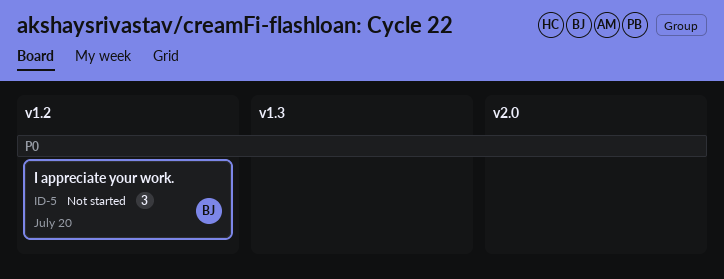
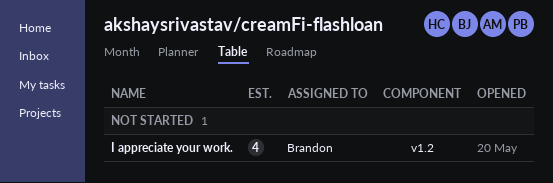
I appreciate your work., estimate: 3 -> 4

